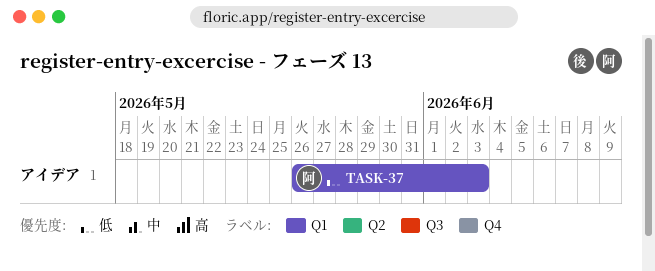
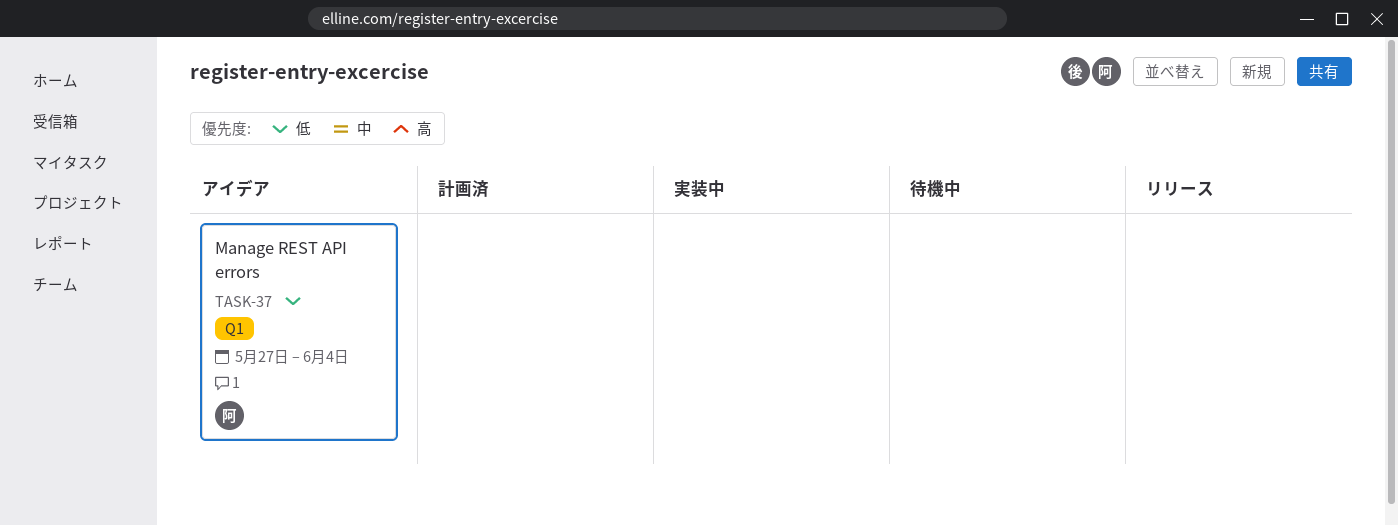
TASK-37, start: May 26 -> May 27
TASK-37, due: Jun 3 -> Jun 4

